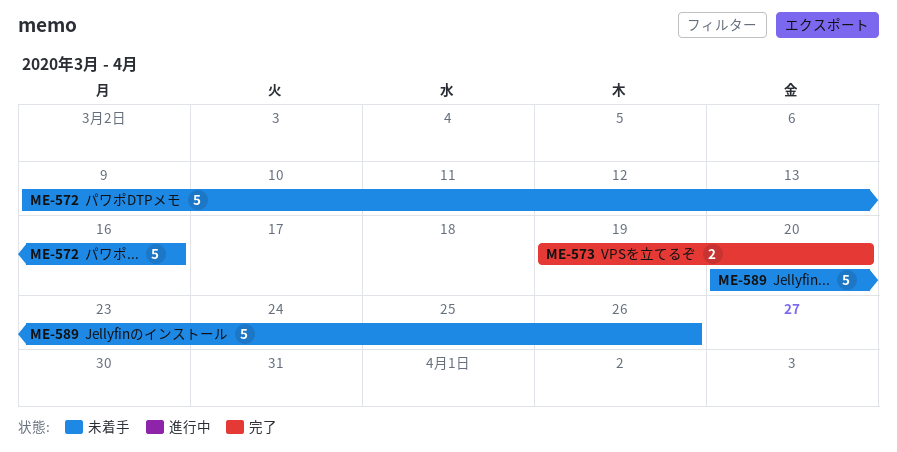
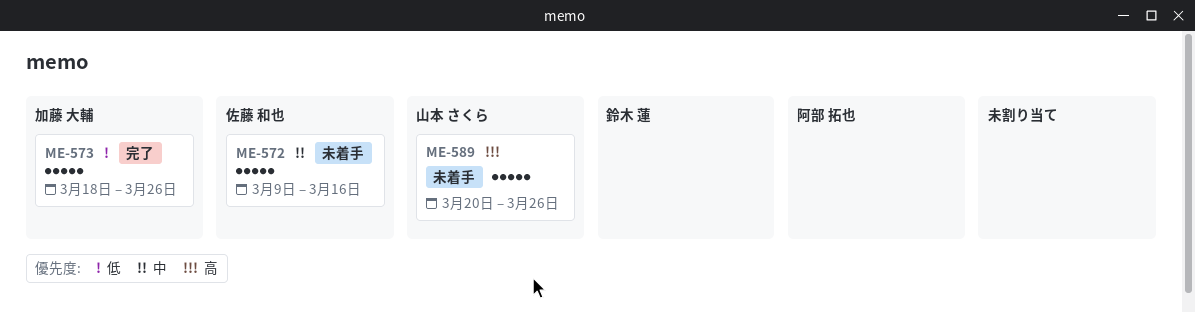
ME-573, estimate: 2 -> 5
ME-573, start: Mar 19 -> Mar 18
ME-573, due: Mar 20 -> Mar 26

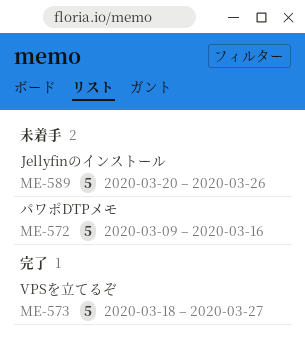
ME-573, due: Mar 26 -> Mar 27

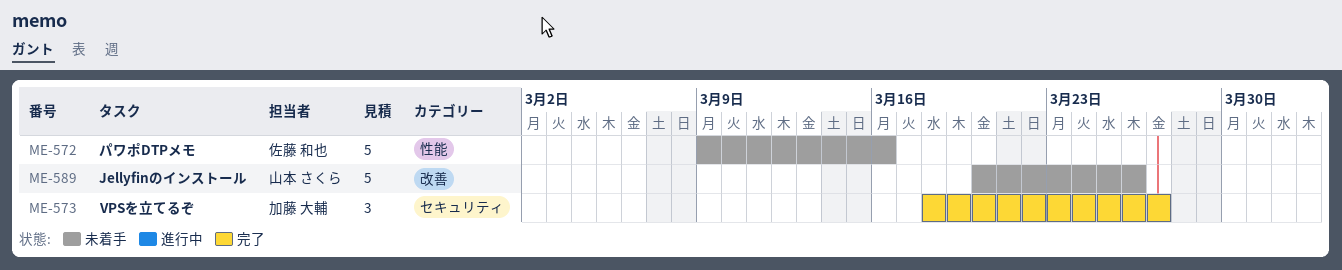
ME-573, estimate: 5 -> 3

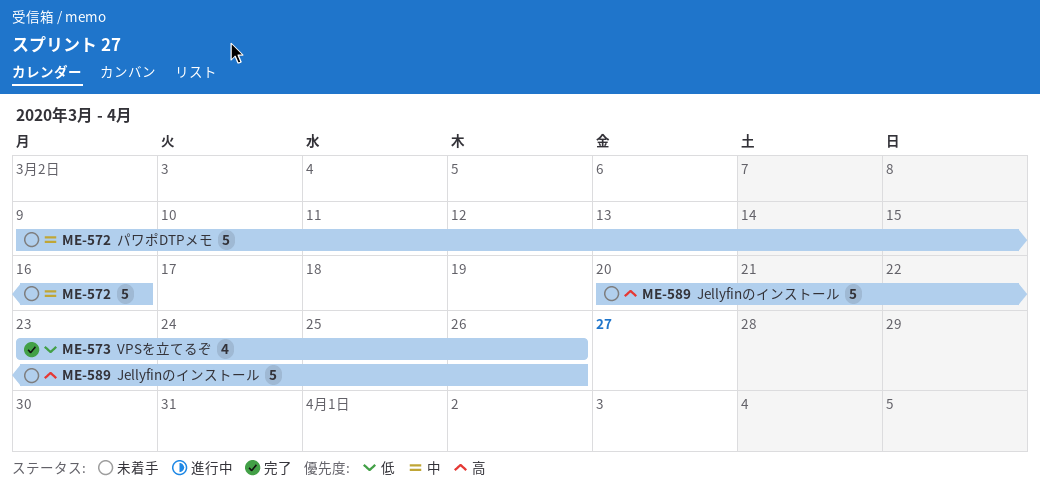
ME-573, estimate: 3 -> 4
ME-573, start: Mar 18 -> Mar 23
ME-573, due: Mar 27 -> Mar 26

